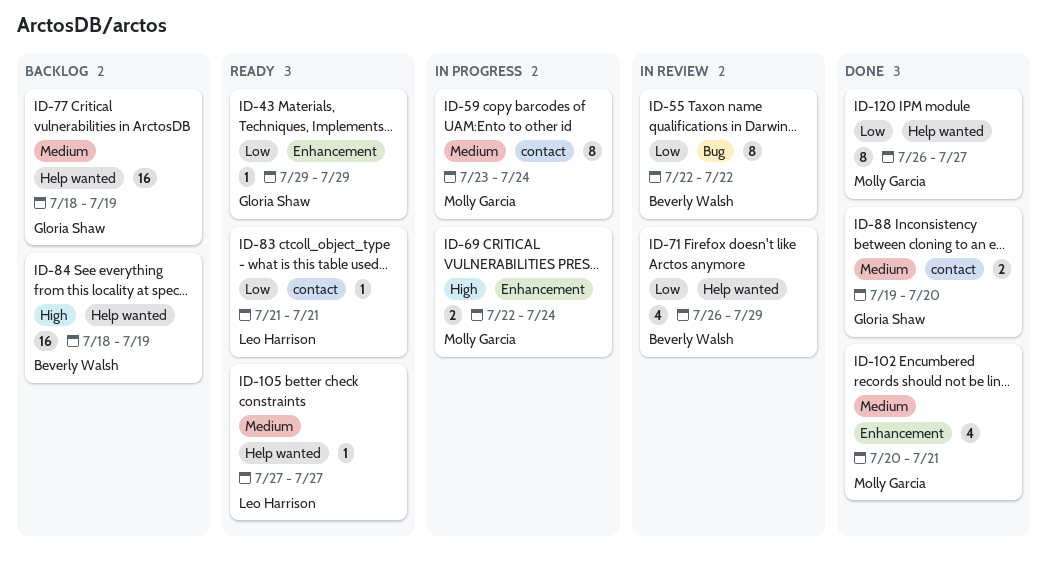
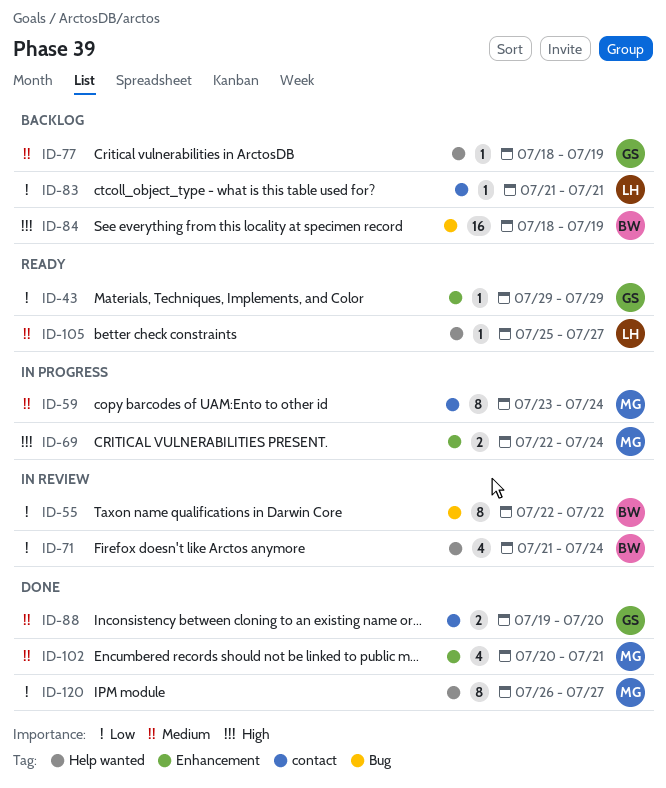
ID-71, start: Jul 26 -> Jul 21
ID-71, due: Jul 29 -> Jul 24
ID-77, estimate: 16 -> 1
ID-83, status: Ready -> Backlog
ID-84, label: Help wanted -> Bug
ID-105, start: Jul 27 -> Jul 25

